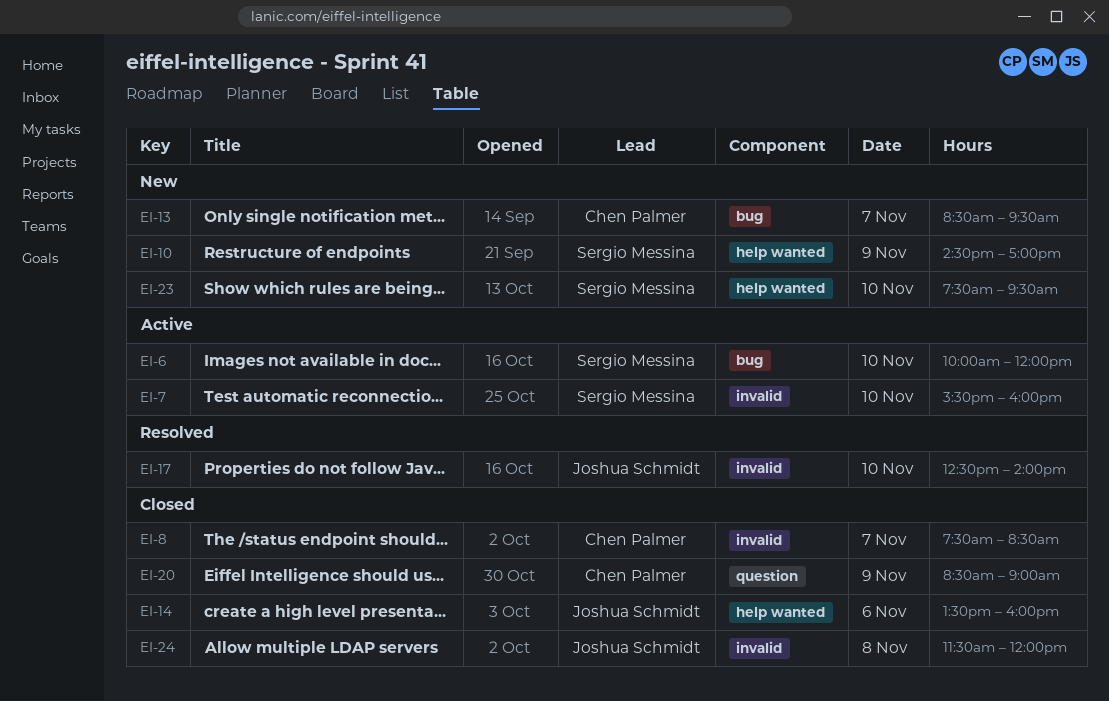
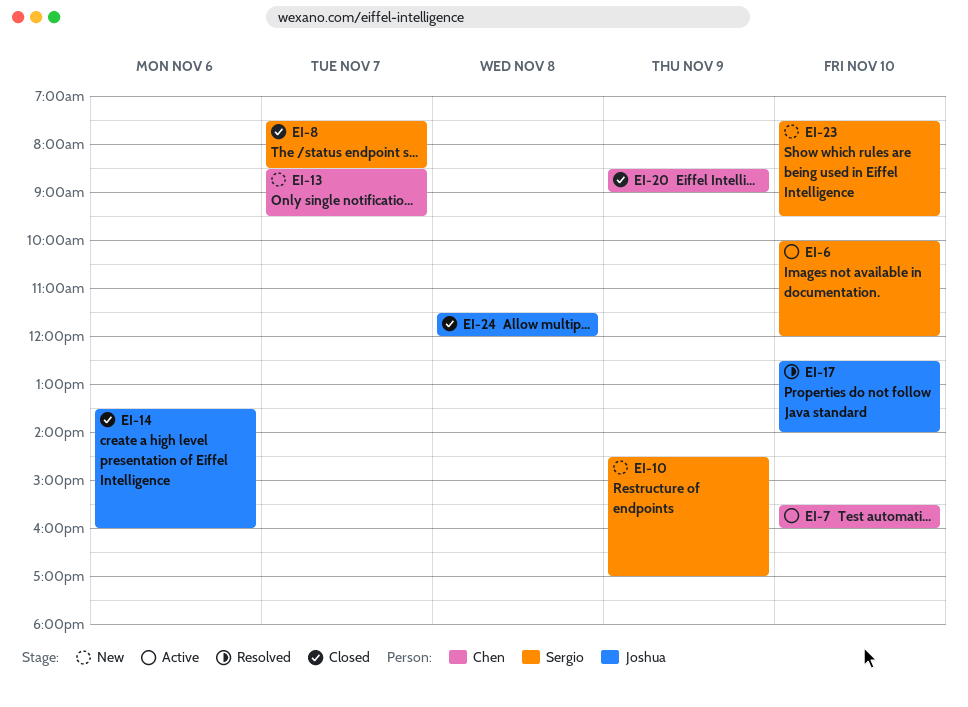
EI-7, owner: Sergio Messina -> Chen Palmer
EI-8, owner: Chen Palmer -> Sergio Messina

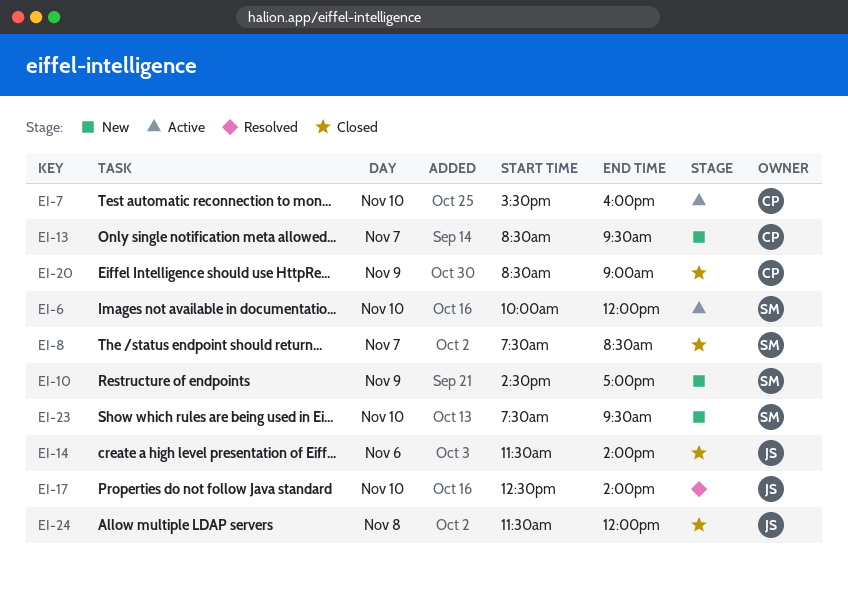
EI-14, begins: 13:30 -> 11:30
EI-14, ends: 16:00 -> 14:00

